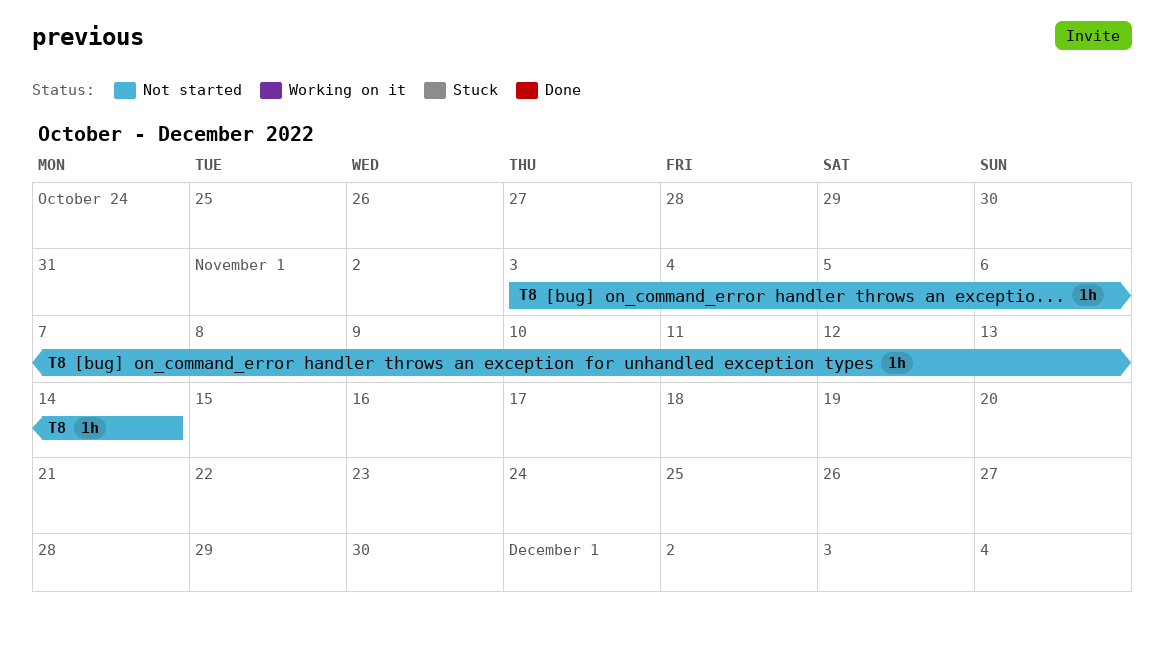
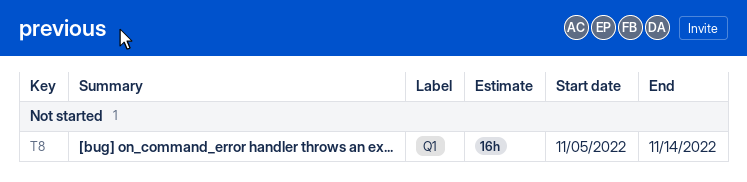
T8, estimate: 1h -> 16h
T8, start: Nov 3 -> Nov 5

